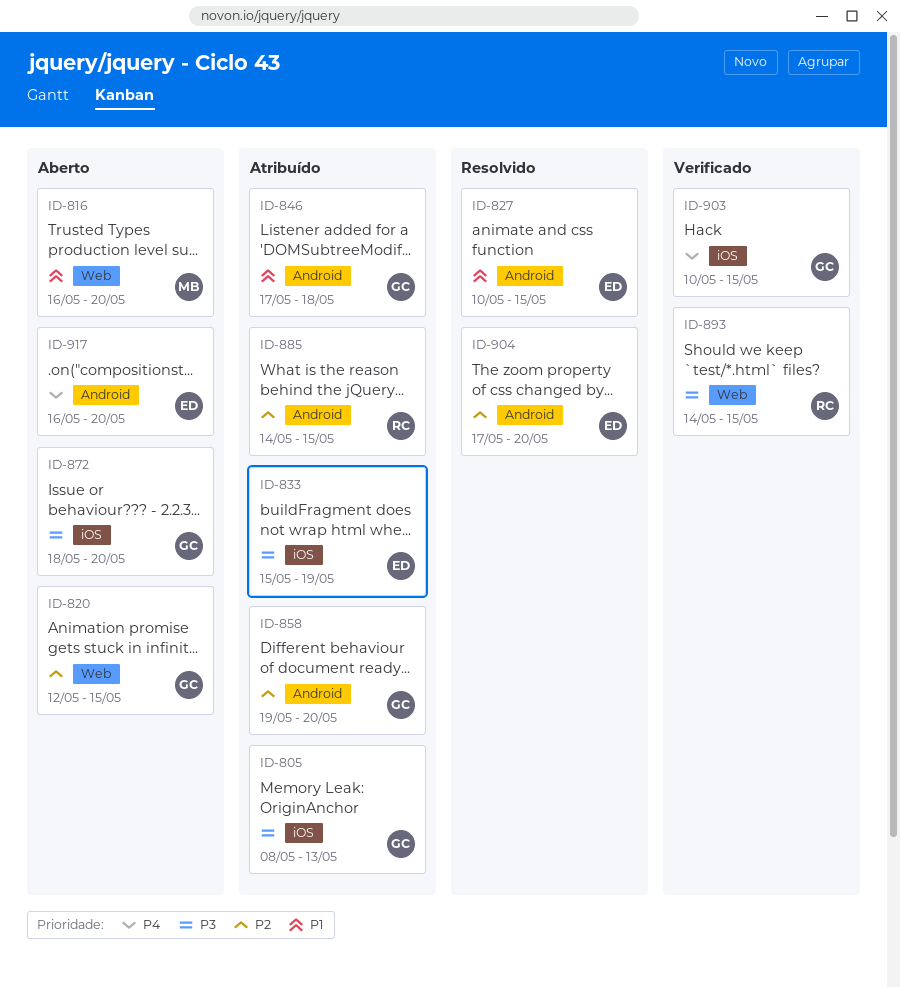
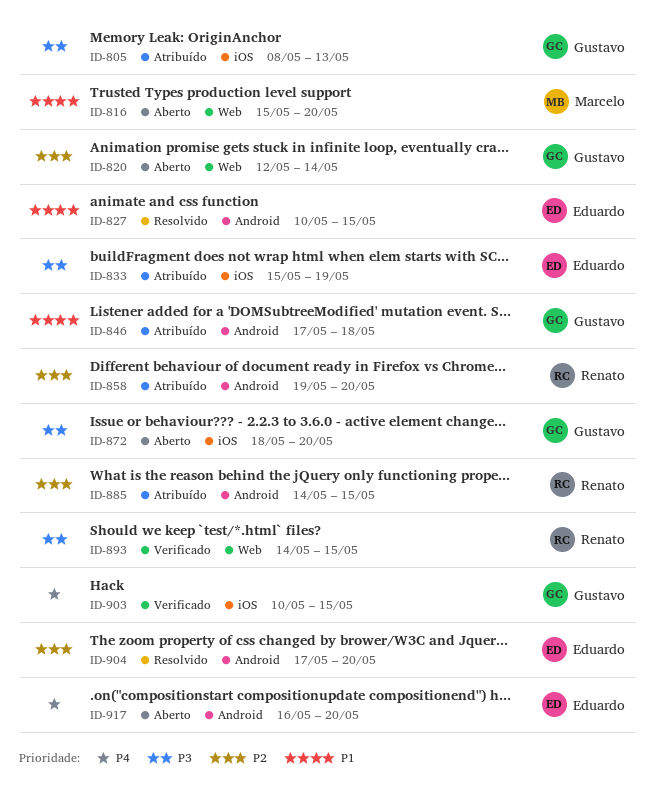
ID-816, start: May 16 -> May 15
ID-820, due: May 15 -> May 14
ID-858, owner: Gustavo -> Renato

